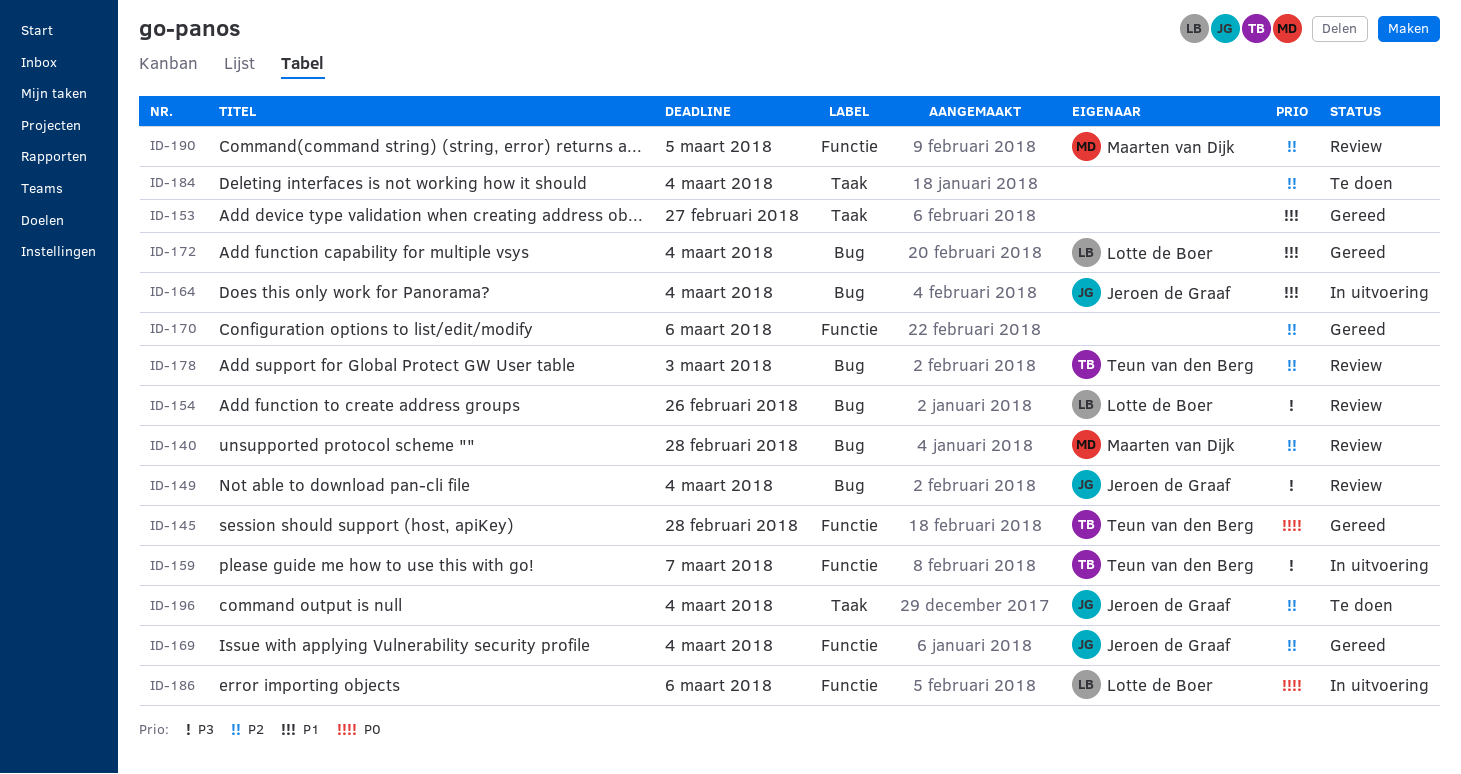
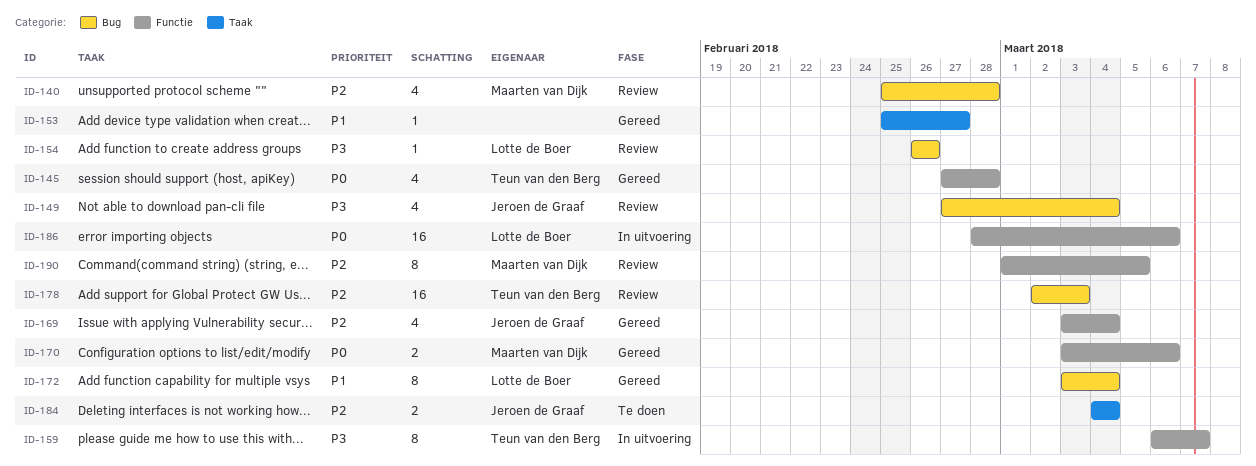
ID-164: present -> none
ID-170, owner: none -> Maarten van Dijk
ID-170, priority: P2 -> P0
ID-184, owner: none -> Jeroen de Graaf
ID-196: present -> none

